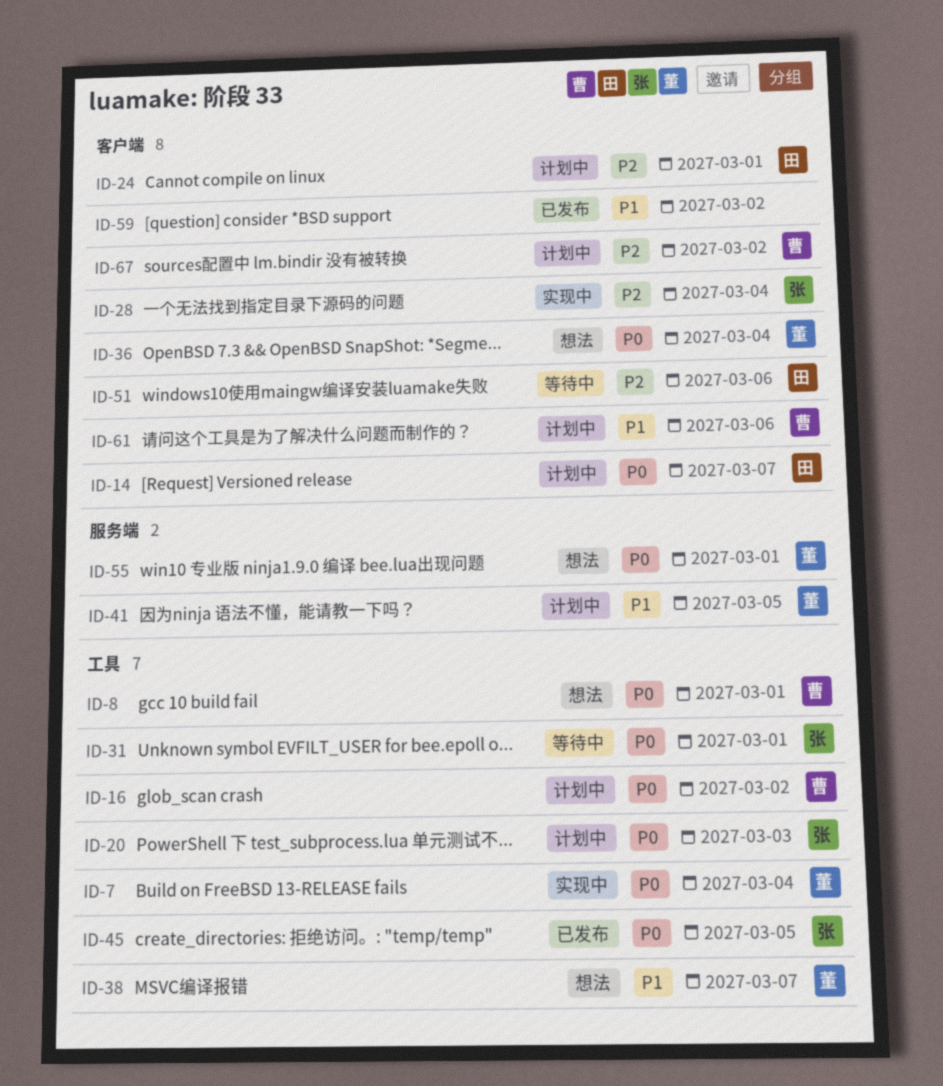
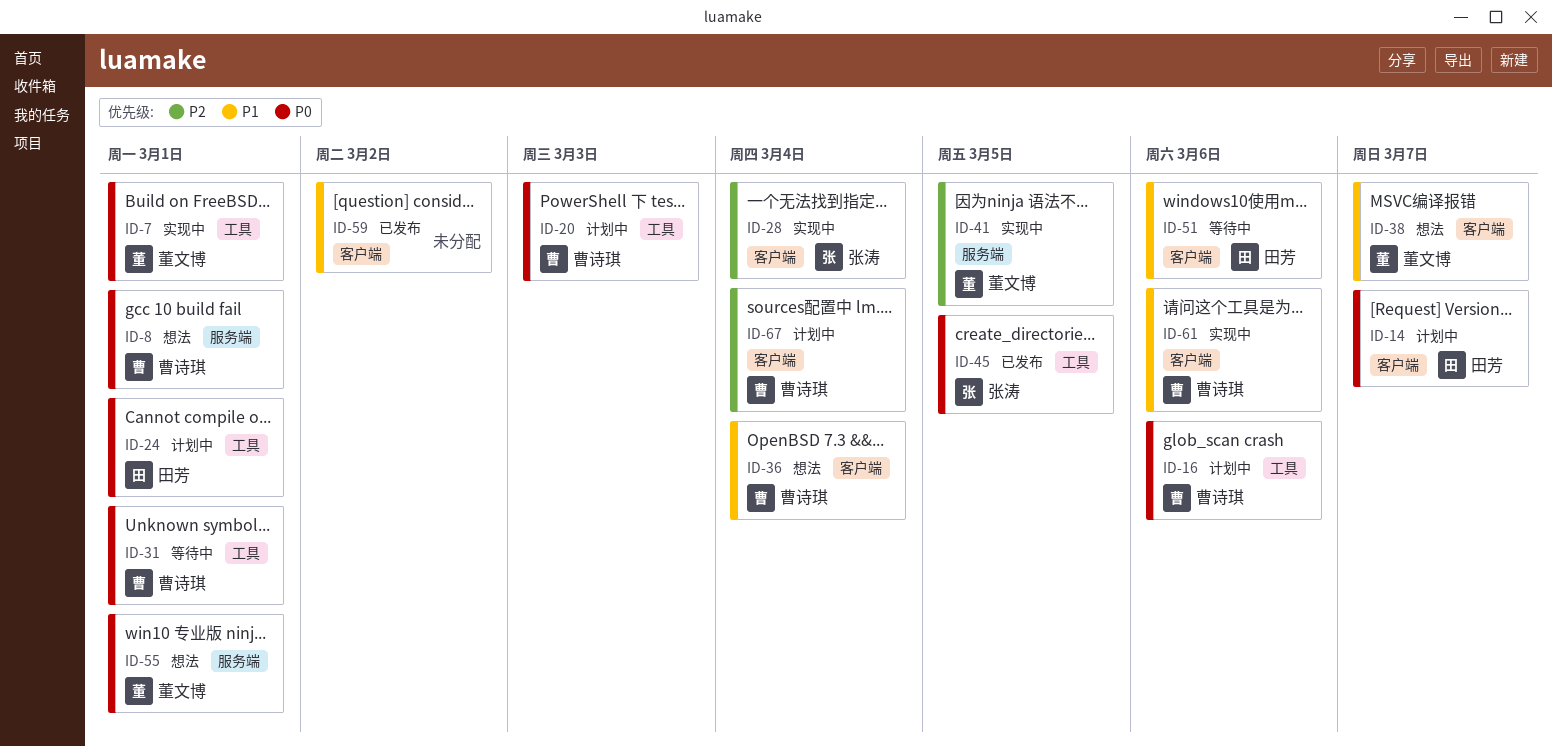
ID-7, due: Mar 4 -> Mar 1
ID-8, label: 工具 -> 服务端
ID-16, due: Mar 2 -> Mar 6
ID-20, owner: 张涛 -> 曹诗琪
ID-24, priority: P2 -> P0
ID-24, label: 客户端 -> 工具
ID-31, owner: 张涛 -> 曹诗琪
ID-36, owner: 董文博 -> 曹诗琪
ID-36, priority: P0 -> P1
ID-38, label: 工具 -> 客户端
ID-41, status: 计划中 -> 实现中
ID-41, priority: P1 -> P2
ID-51, priority: P2 -> P1
ID-61, status: 计划中 -> 实现中
ID-67, due: Mar 2 -> Mar 4

